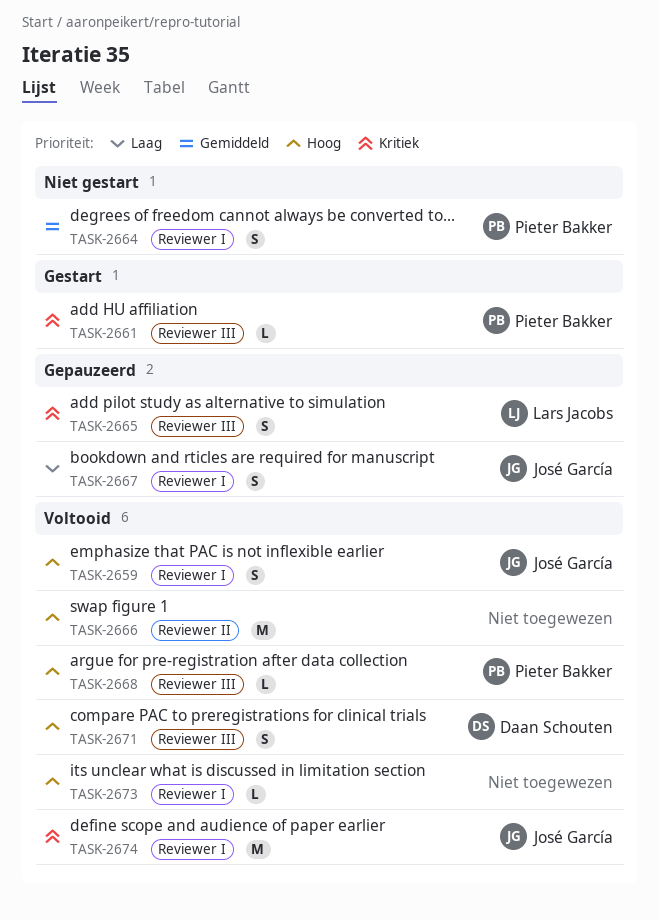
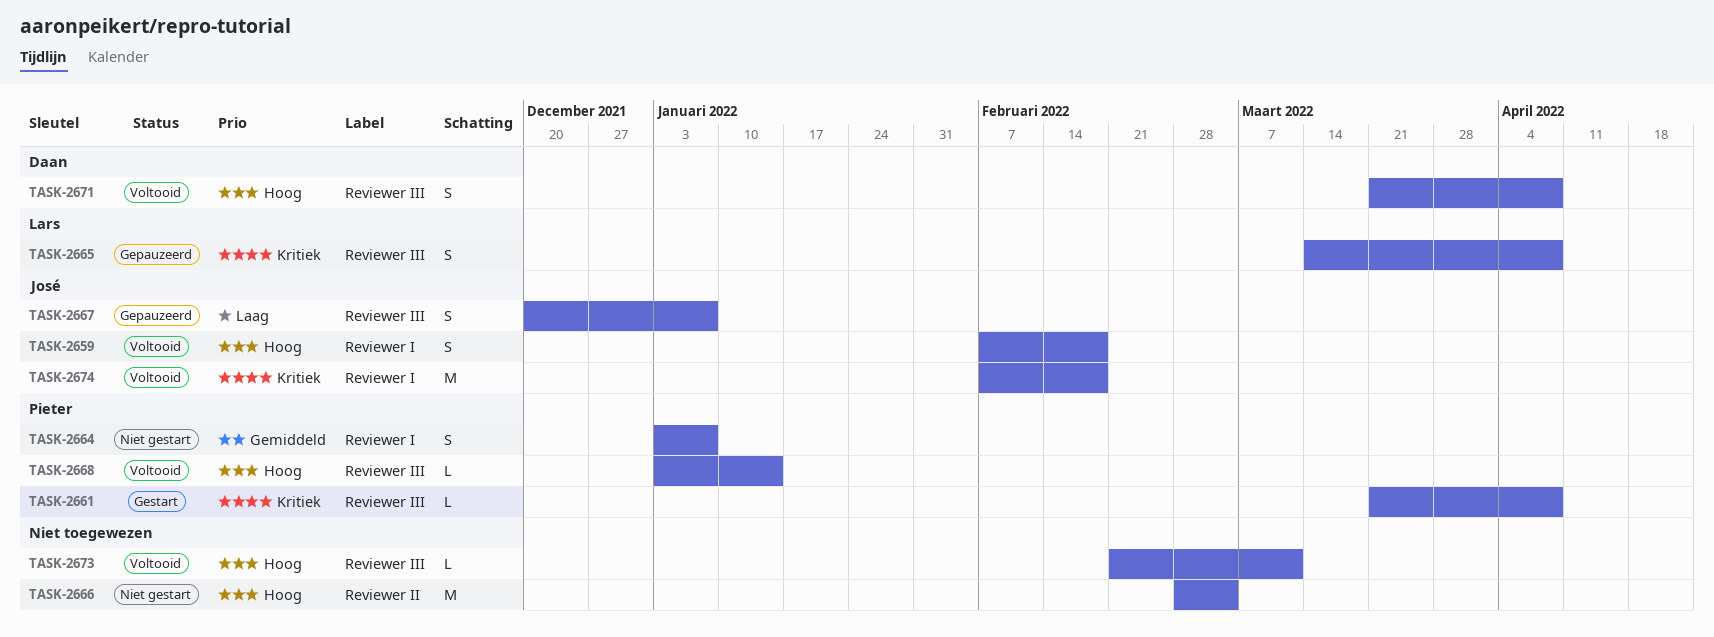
TASK-2666, status: Voltooid -> Niet gestart
TASK-2667, label: Reviewer I -> Reviewer III
TASK-2673, label: Reviewer I -> Reviewer III

